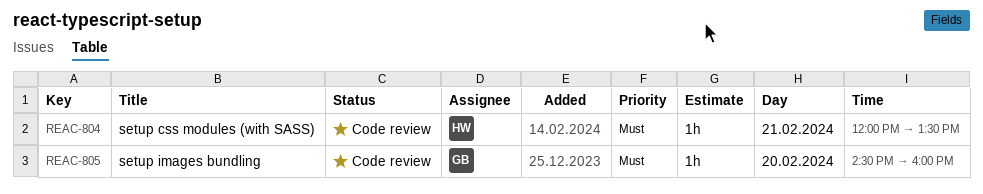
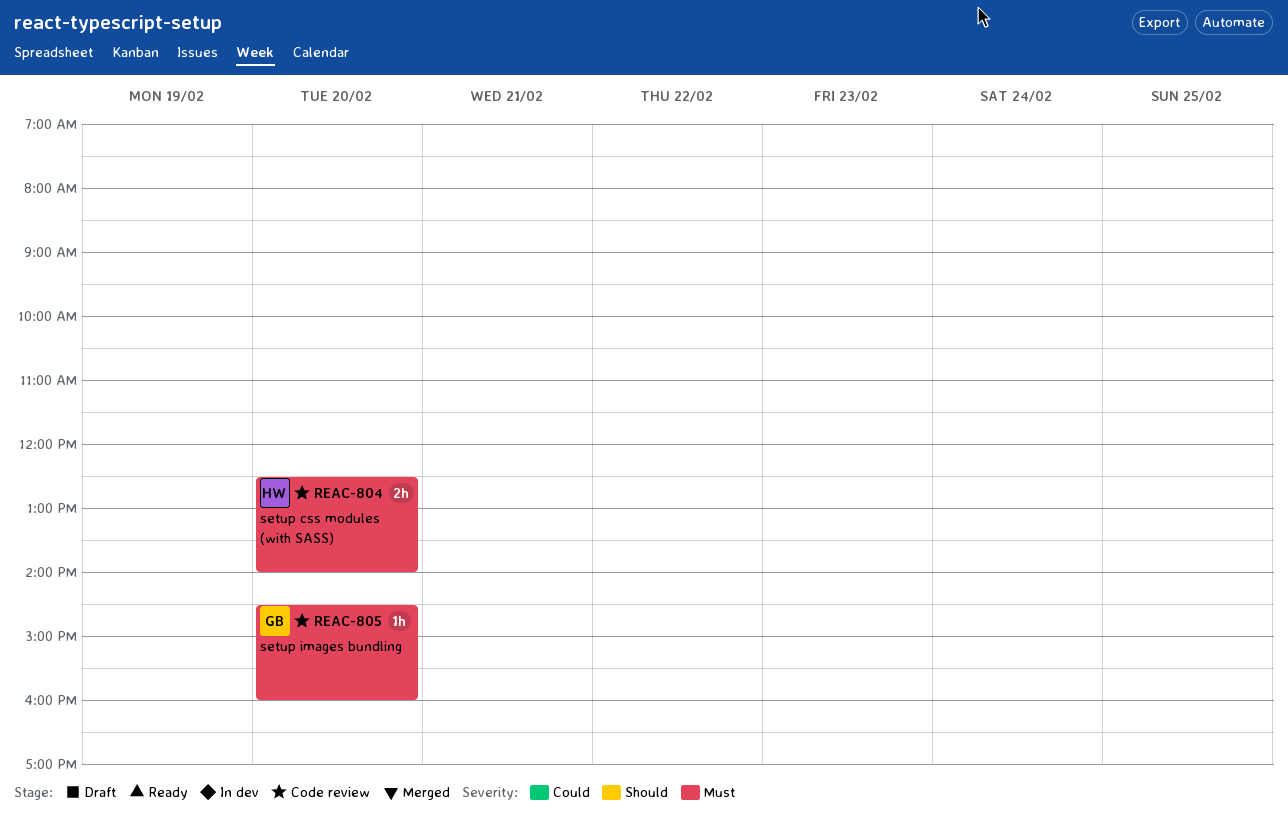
REAC-804, estimate: 1h -> 2h
REAC-804, day: Feb 21 -> Feb 20
REAC-804, begins: 12:00 -> 12:30
REAC-804, ends: 13:30 -> 14:00

